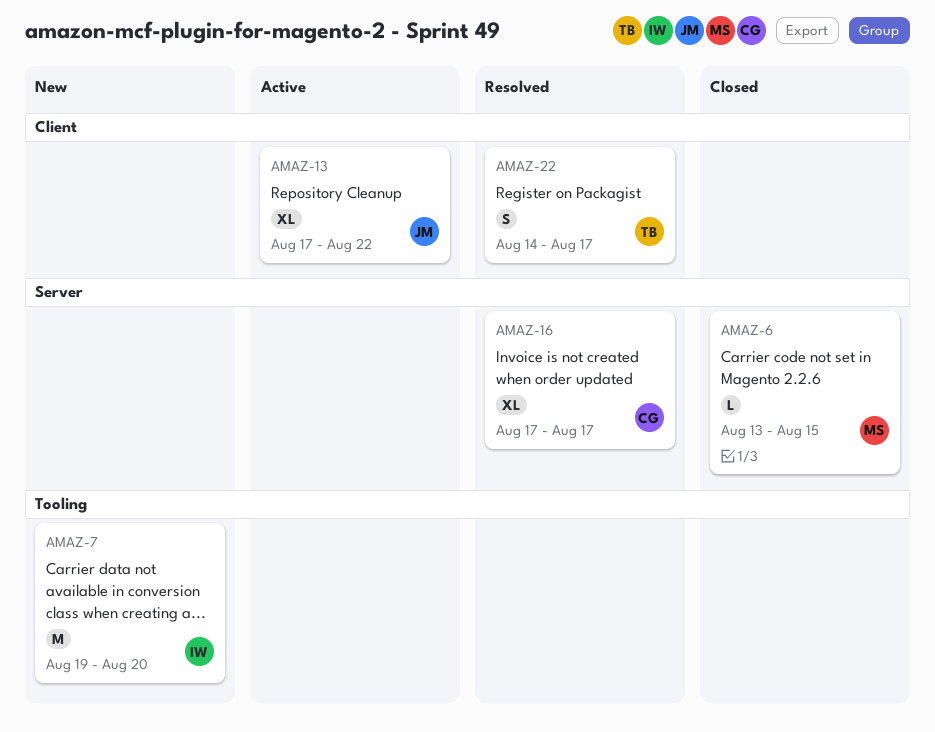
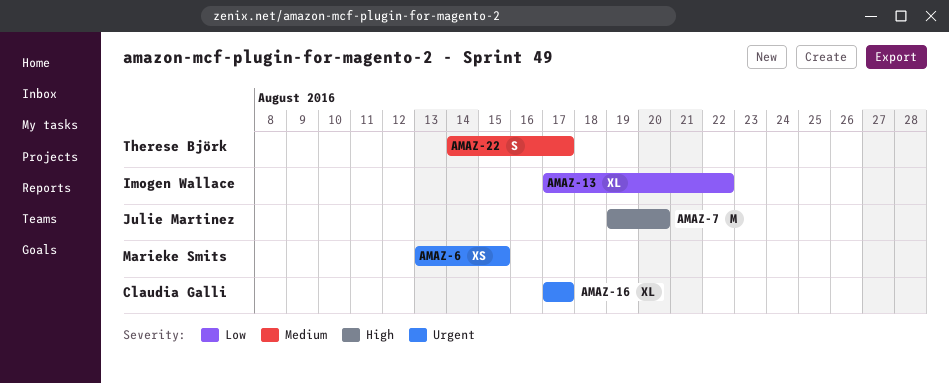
AMAZ-6, estimate: L -> XS
AMAZ-7, owner: Imogen Wallace -> Julie Martinez
AMAZ-13, owner: Julie Martinez -> Imogen Wallace

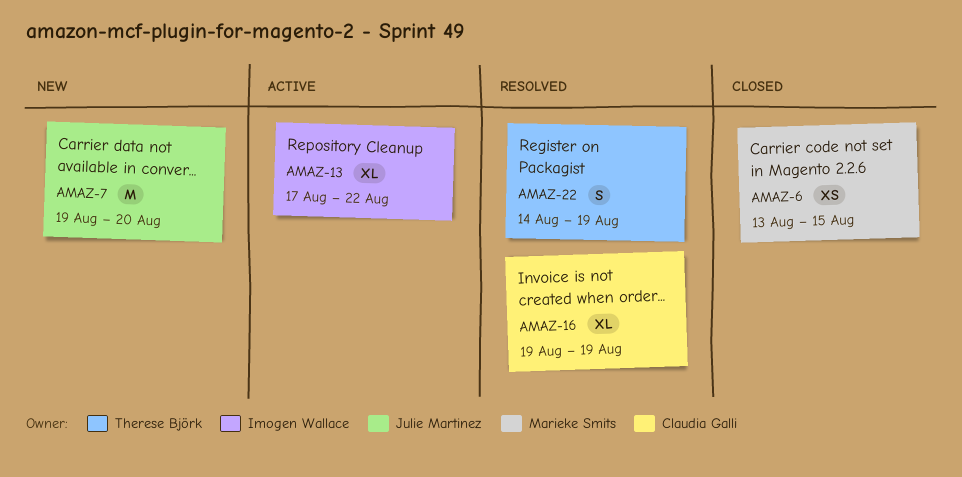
AMAZ-16, start: Aug 17 -> Aug 19
AMAZ-16, due: Aug 17 -> Aug 19
AMAZ-22, due: Aug 17 -> Aug 19

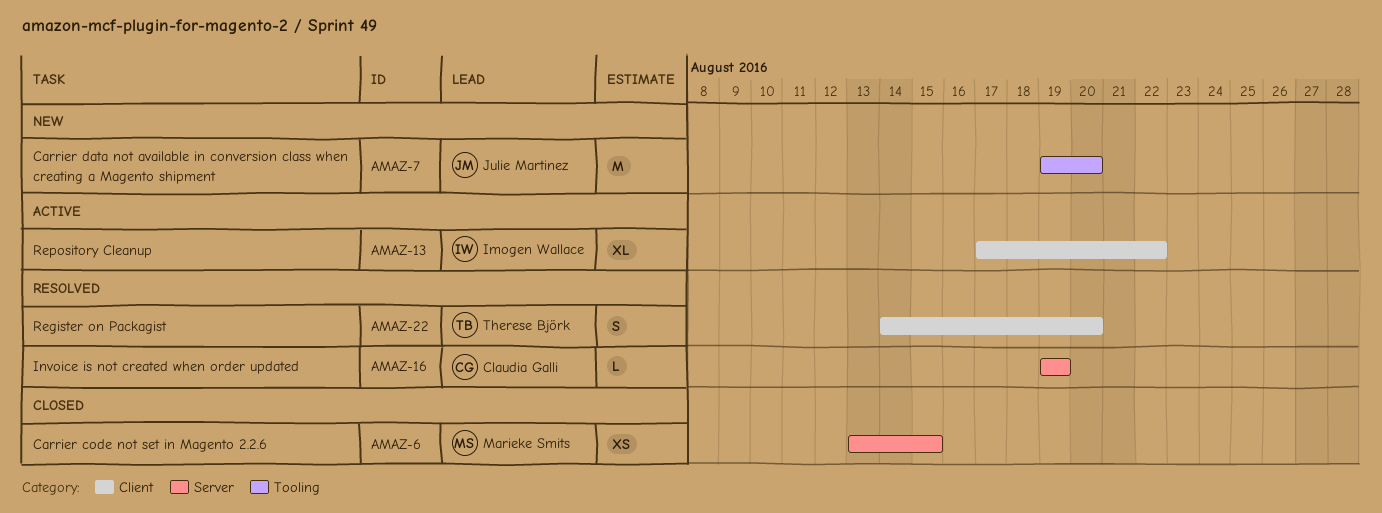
AMAZ-16, estimate: XL -> L
AMAZ-22, due: Aug 19 -> Aug 20

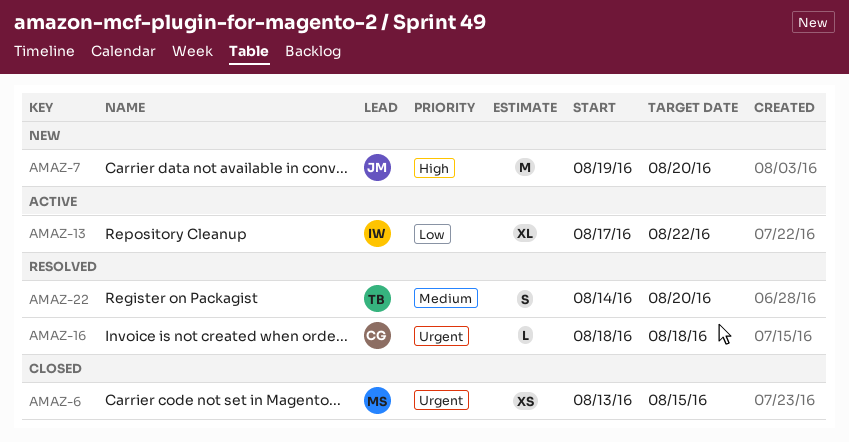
AMAZ-16, start: Aug 19 -> Aug 18
AMAZ-16, due: Aug 19 -> Aug 18

